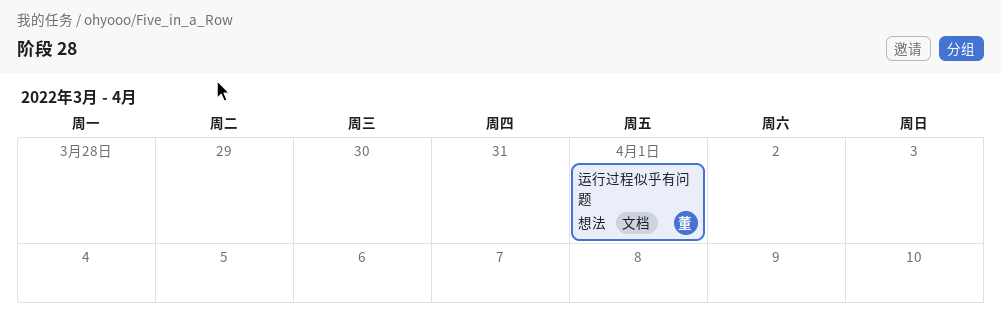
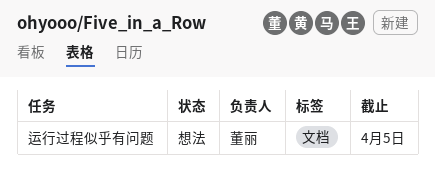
运行过程似乎有问题, due: Apr 1 -> Apr 5

